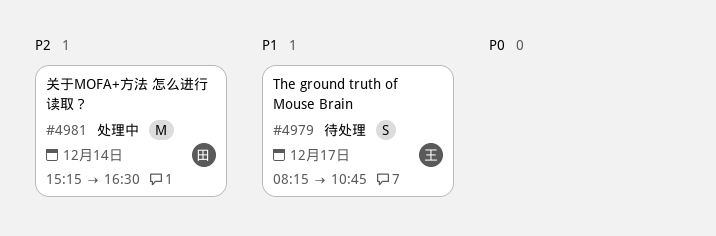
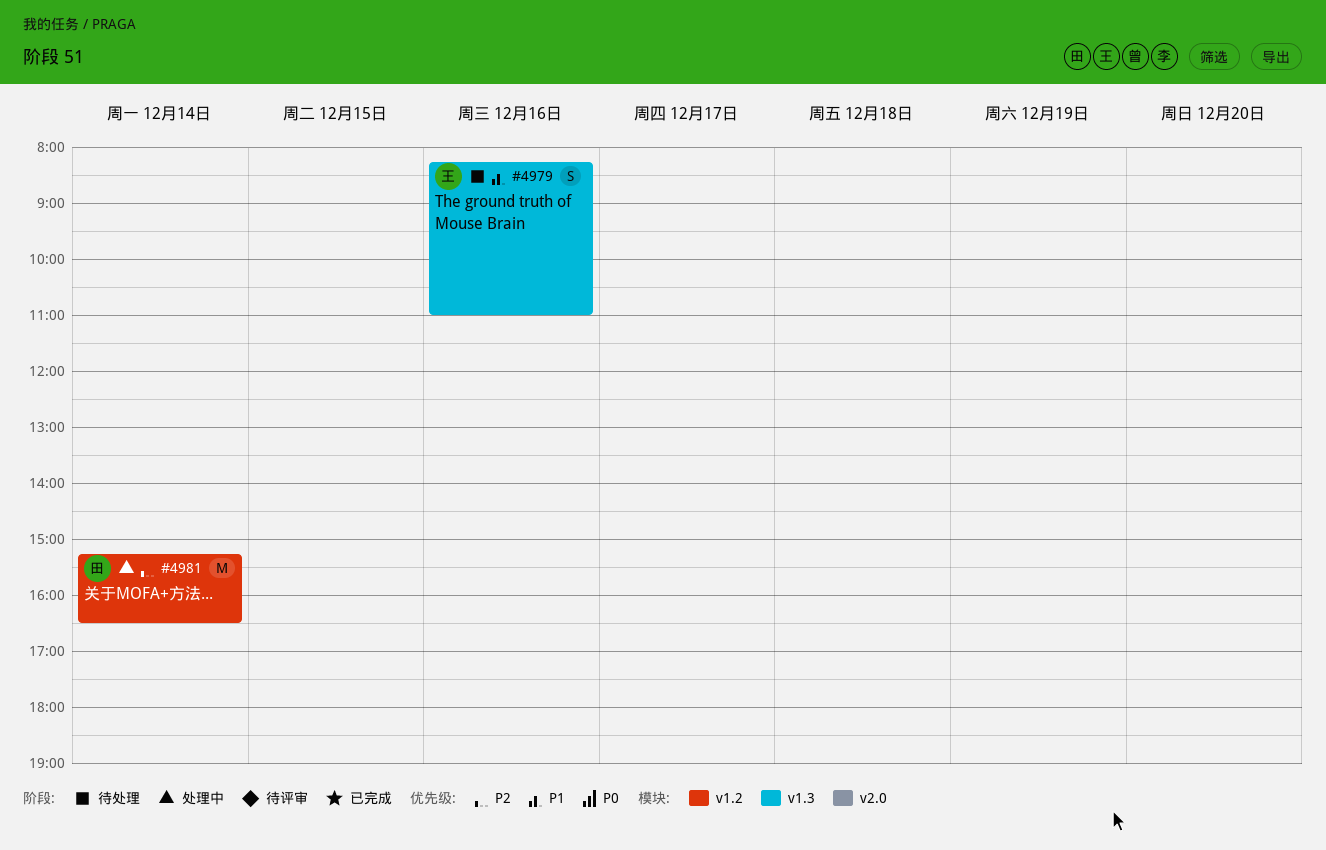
#4979, day: Dec 17 -> Dec 16
#4979, ends: 10:45 -> 11:00

